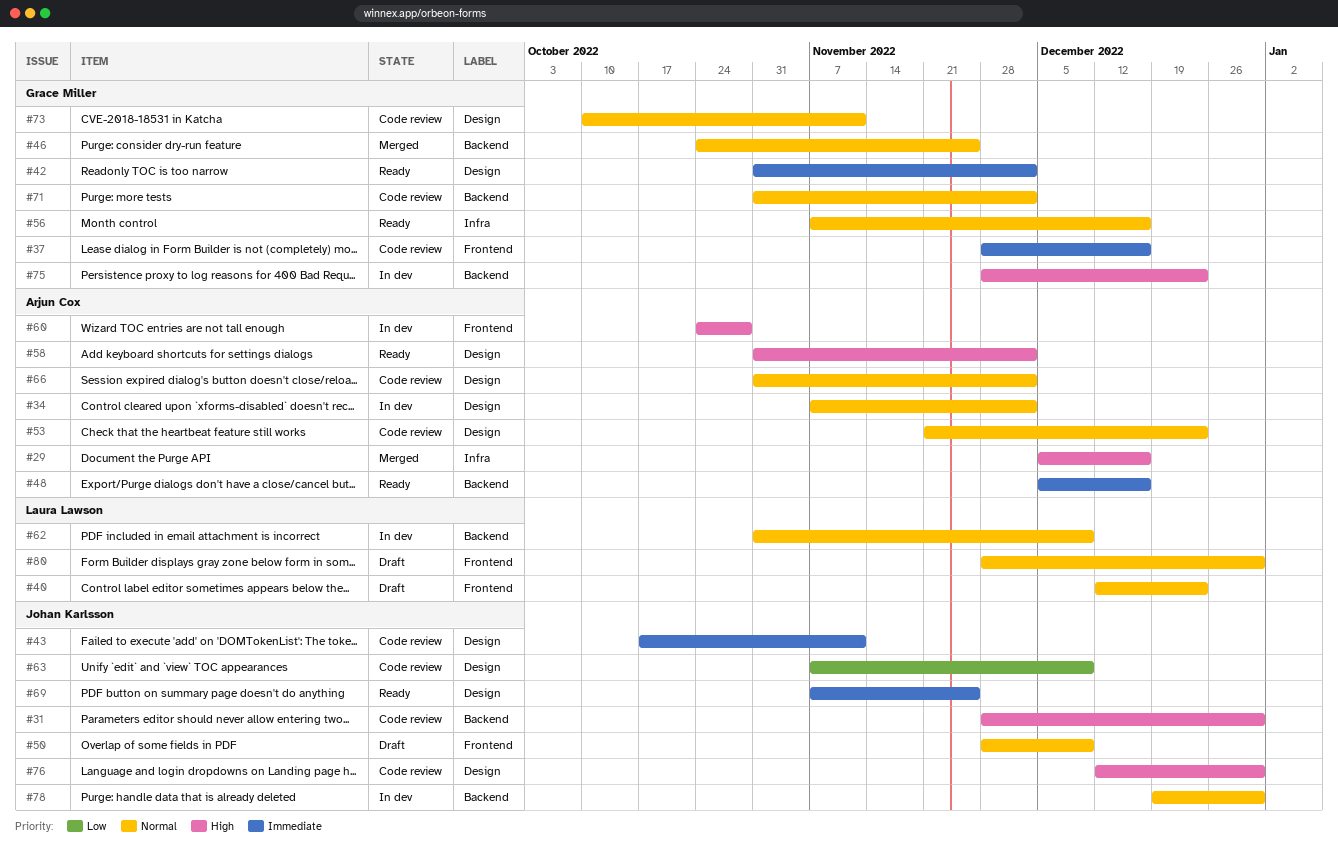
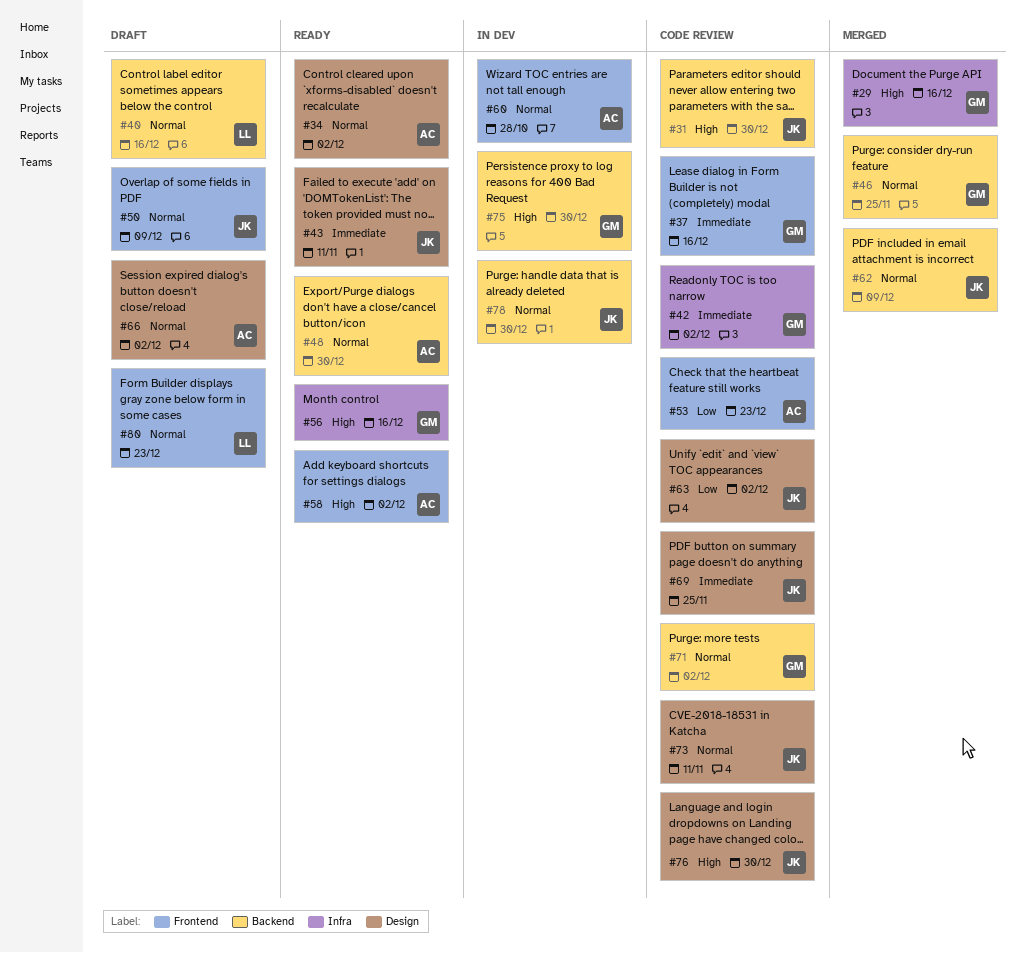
#29, owner: Arjun Cox -> Grace Miller
#34, status: In dev -> Ready
#40, label: Frontend -> Backend
#40, due: Dec 23 -> Dec 16
#42, status: Ready -> Code review
#42, label: Design -> Infra
#43, status: Code review -> Ready
#48, priority: Immediate -> Normal
#48, due: Dec 16 -> Dec 30
#53, priority: Normal -> Low
#53, label: Design -> Frontend
#56, priority: Normal -> High
#58, label: Design -> Frontend
#60, priority: High -> Normal
#62, status: In dev -> Merged
#62, owner: Laura Lawson -> Johan Karlsson
#63, due: Dec 9 -> Dec 2
#66, status: Code review -> Draft
#69, status: Ready -> Code review
#73, owner: Grace Miller -> Johan Karlsson
#75, due: Dec 23 -> Dec 30
#80, due: Dec 30 -> Dec 23

